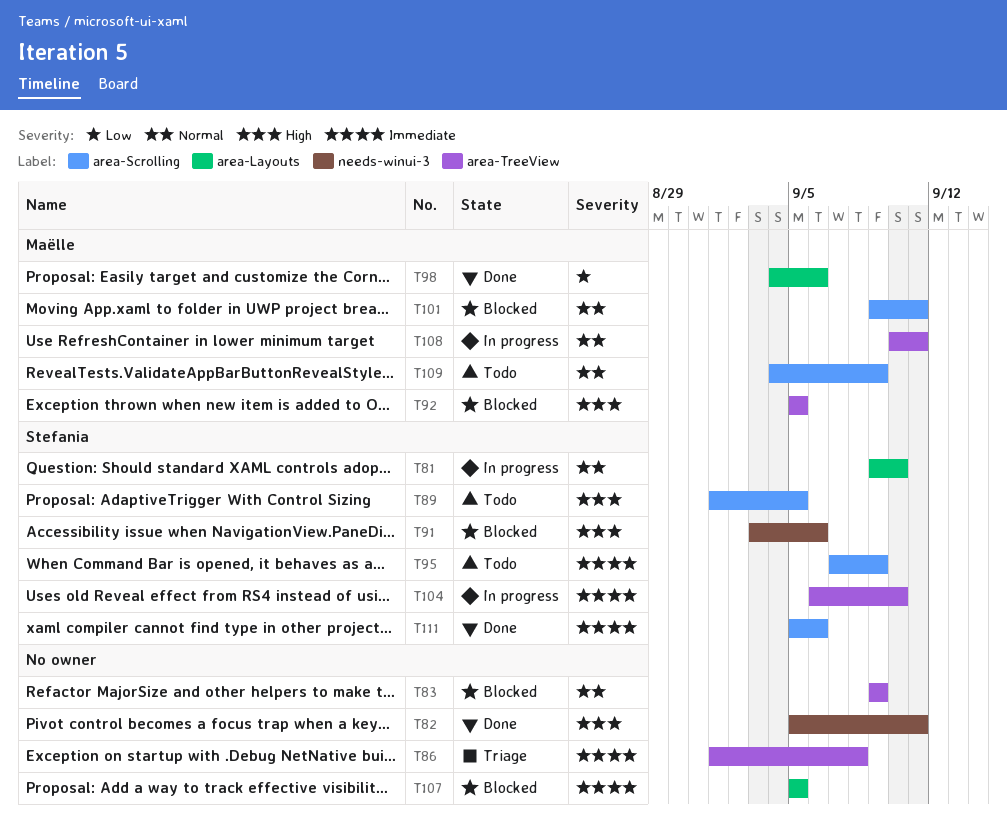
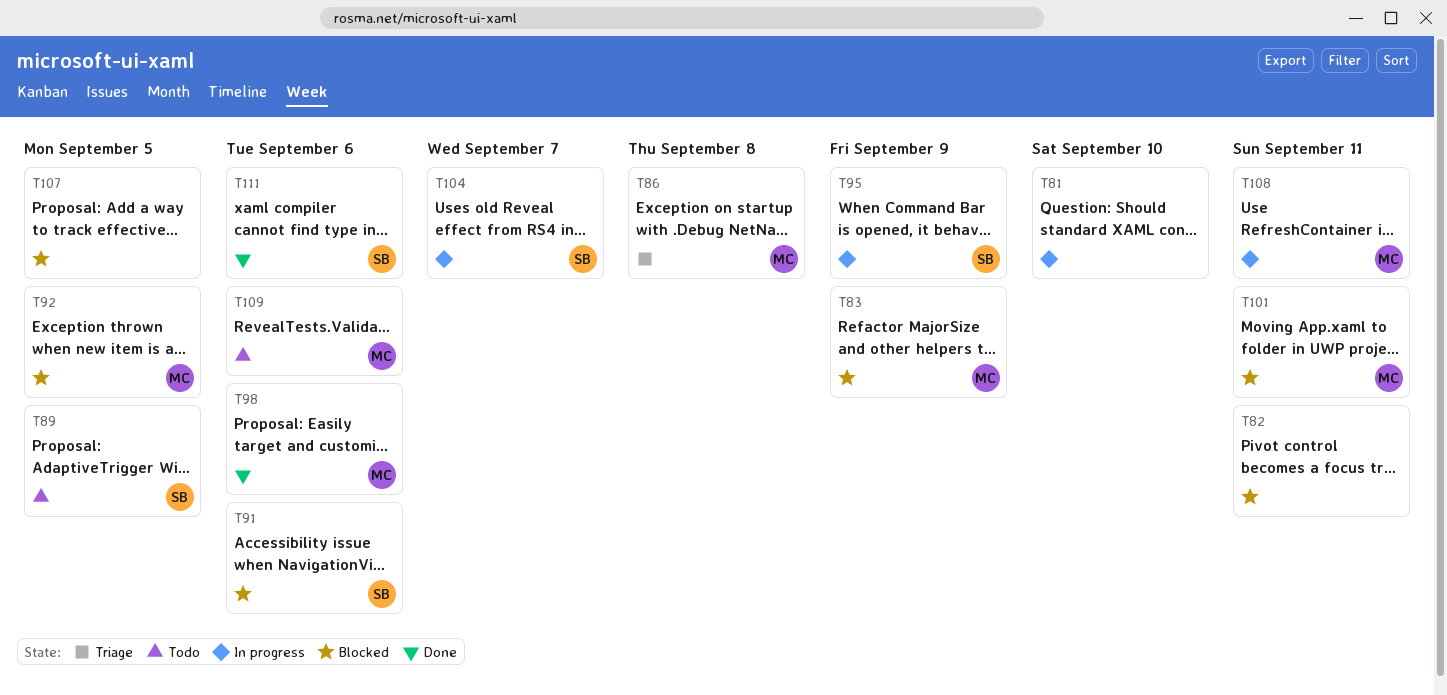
T81, owner: Stefania -> none
T82, status: Done -> Blocked
T83, owner: none -> Maëlle
T86, owner: none -> Maëlle
T95, status: Todo -> In progress
T104, due: Sep 10 -> Sep 7
T109, due: Sep 9 -> Sep 6

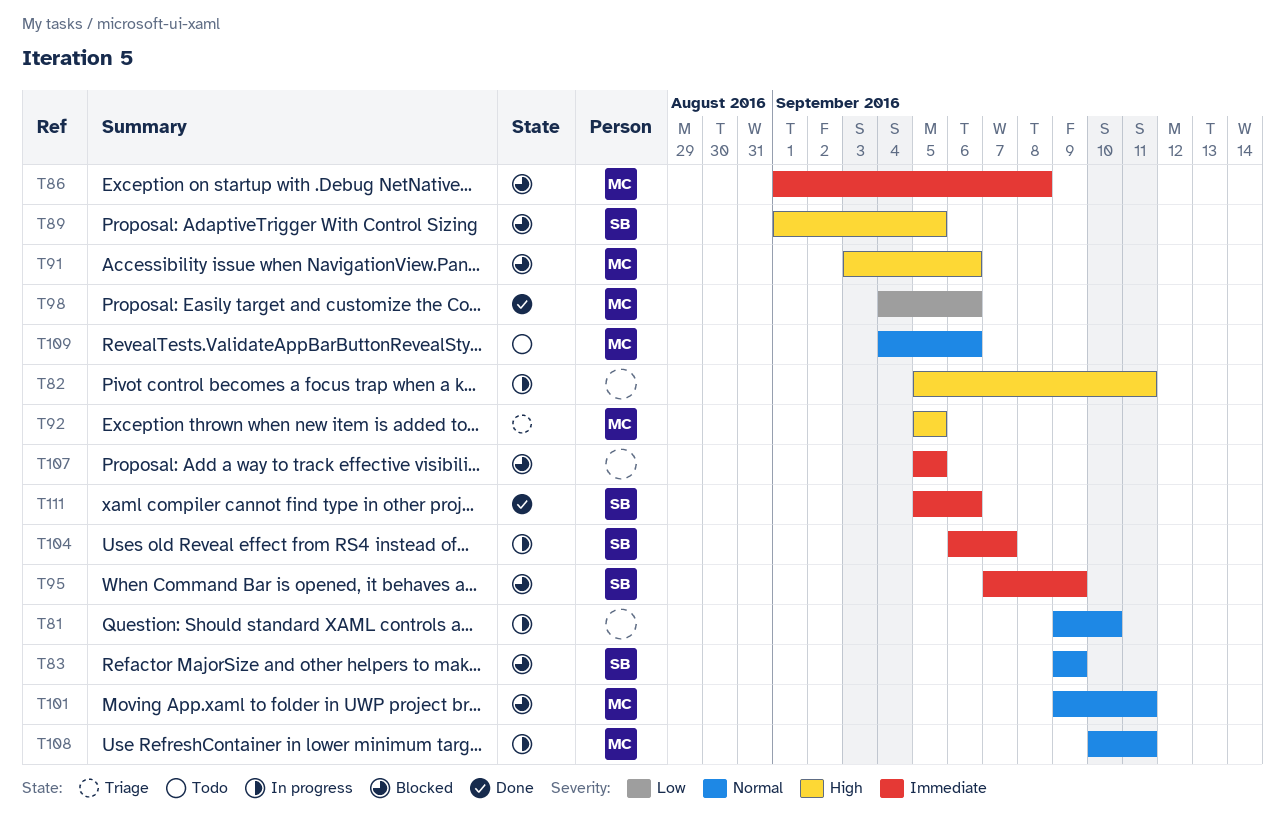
T82, status: Blocked -> In progress
T83, owner: MC -> SB
T86, status: Triage -> Blocked
T89, status: Todo -> Blocked
T91, owner: SB -> MC
T92, status: Blocked -> Triage
T95, status: In progress -> Blocked

